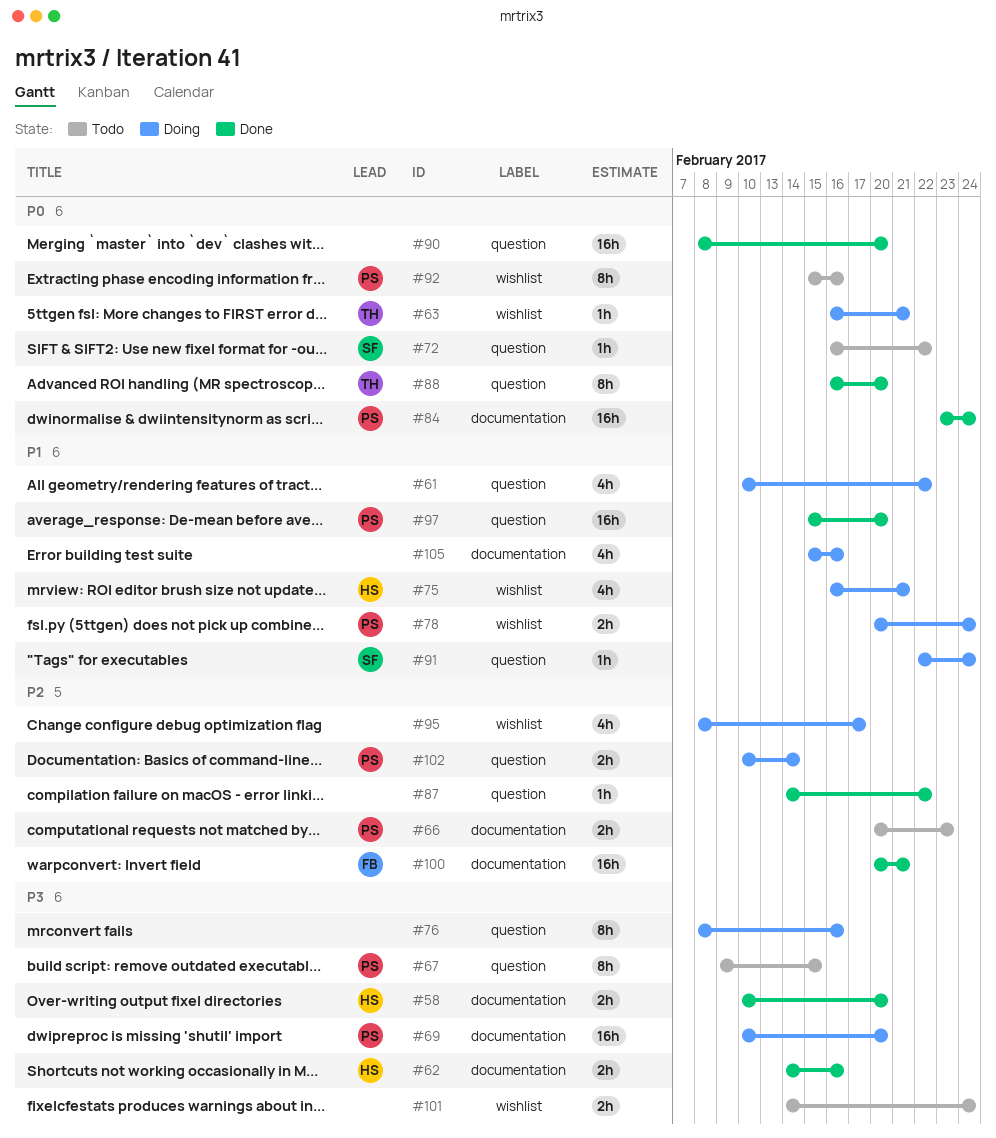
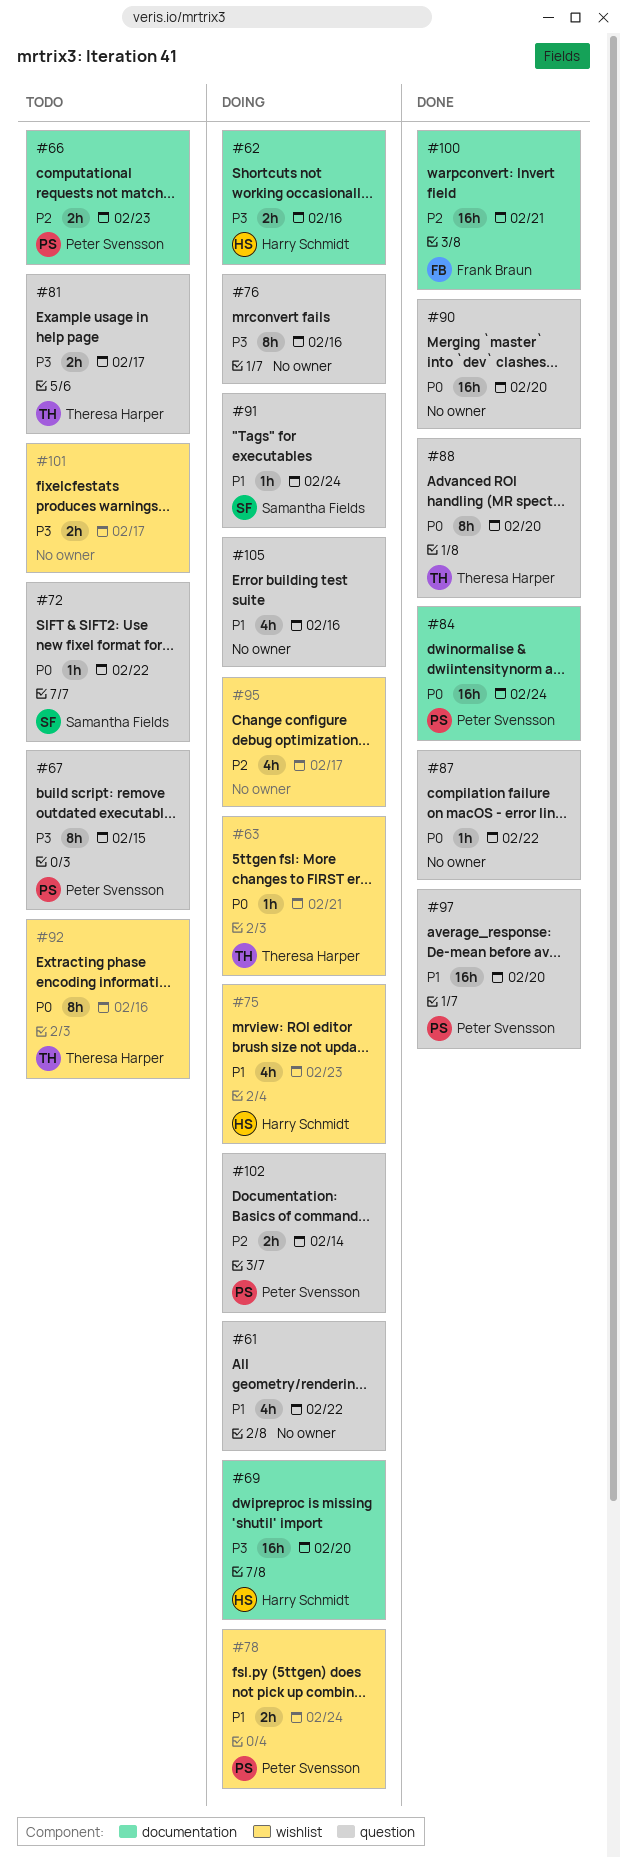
#58: present -> none
#62, status: Done -> Doing
#69, owner: Peter Svensson -> Harry Schmidt
#75, due: Feb 21 -> Feb 23
#81: none -> present
#87, priority: P2 -> P0
#92, owner: Peter Svensson -> Theresa Harper
#101, due: Feb 24 -> Feb 17
#105, label: documentation -> question

